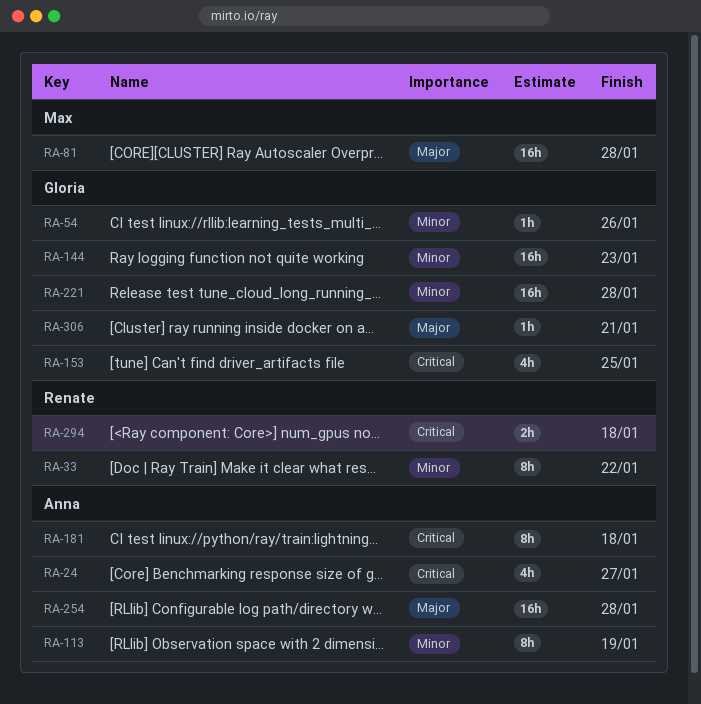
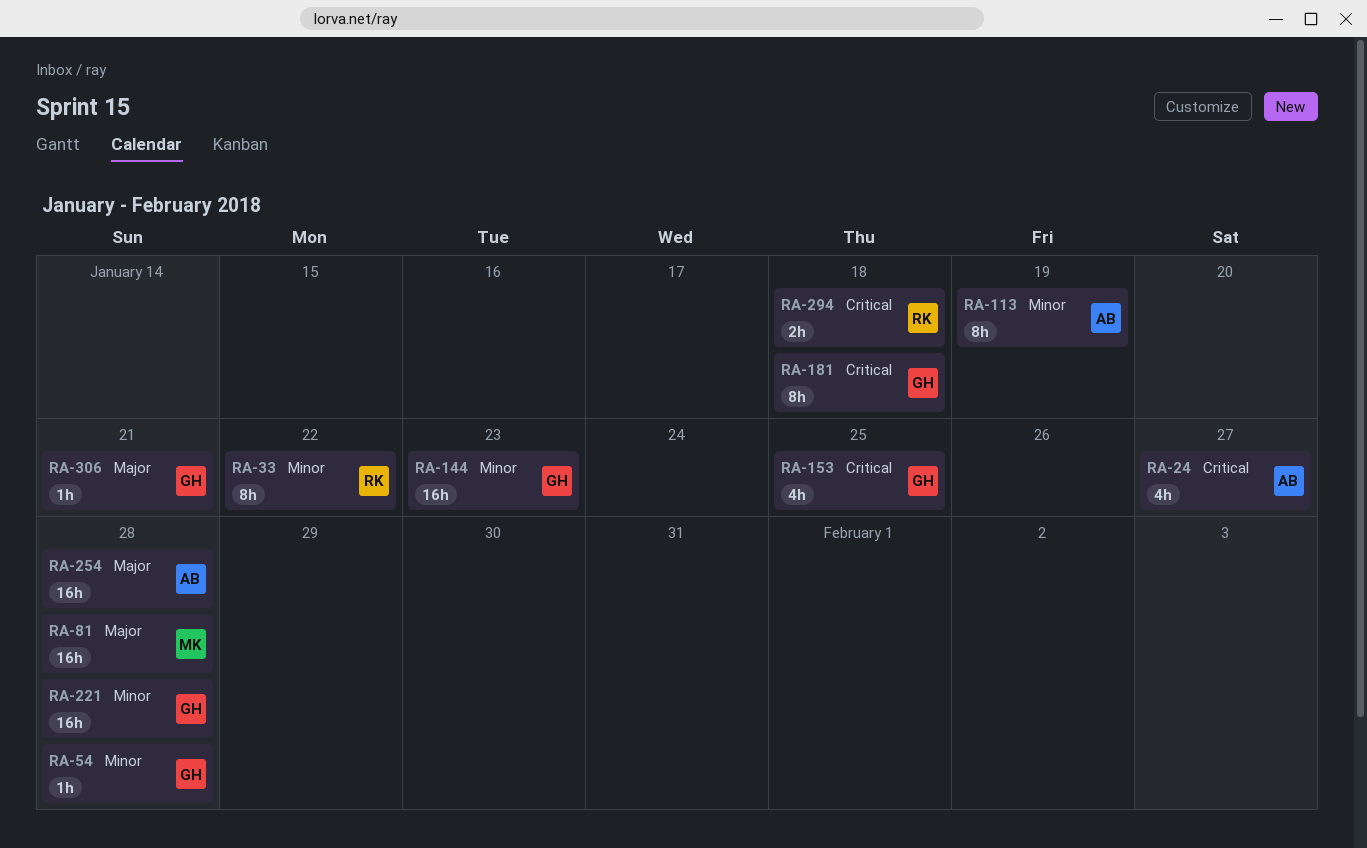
RA-54, due: Jan 26 -> Jan 28
RA-181, owner: Anna -> Gloria

